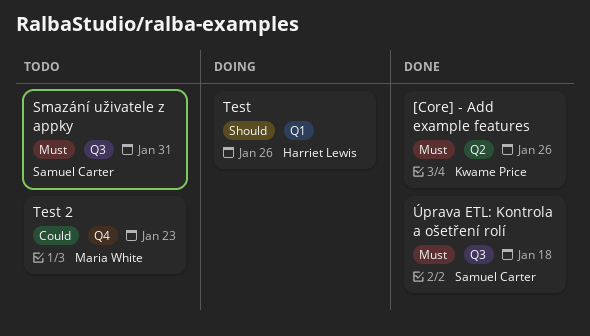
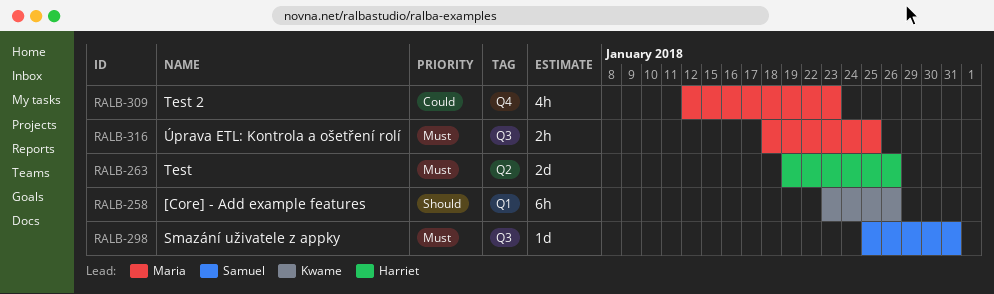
[Core] - Add example features, priority: Must -> Should
[Core] - Add example features, label: Q2 -> Q1
Test, priority: Should -> Must
Test, label: Q1 -> Q2
Úprava ETL: Kontrola a ošetření rolí, owner: Samuel Carter -> Maria White
Úprava ETL: Kontrola a ošetření rolí, due: Jan 18 -> Jan 25

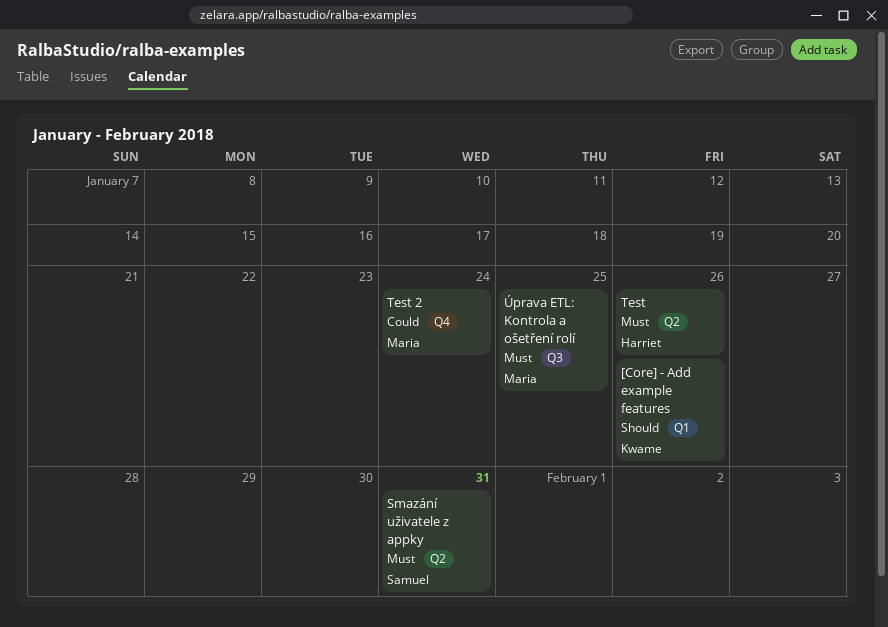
Smazání uživatele z appky, label: Q3 -> Q2
Test 2, due: Jan 23 -> Jan 24

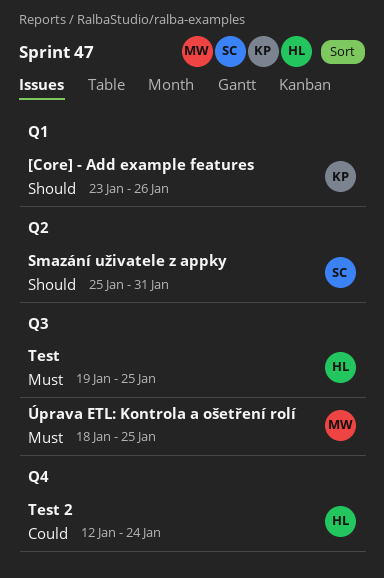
Smazání uživatele z appky, priority: Must -> Should
Test, label: Q2 -> Q3
Test, due: Jan 26 -> Jan 25
Test 2, owner: Maria -> Harriet

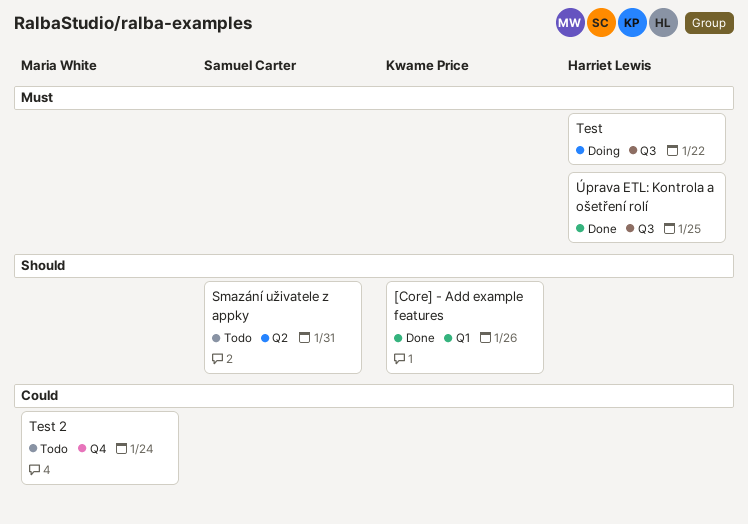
Test, due: Jan 25 -> Jan 22
Test 2, owner: Harriet Lewis -> Maria White
Úprava ETL: Kontrola a ošetření rolí, owner: Maria White -> Harriet Lewis

